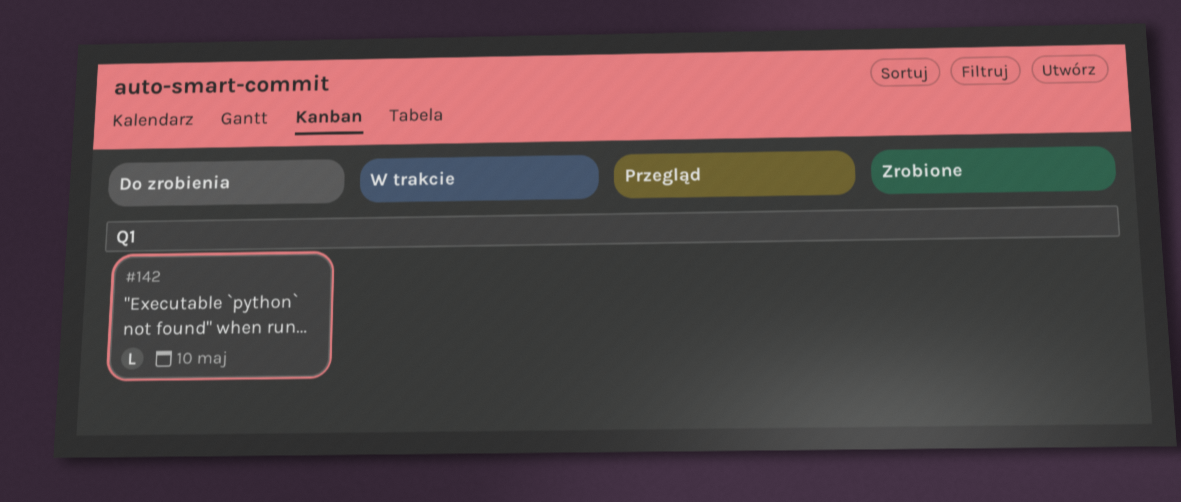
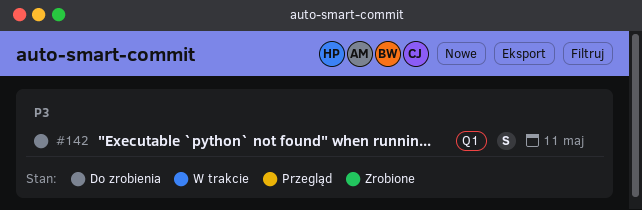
#142, estimate: L -> S
#142, due: May 10 -> May 11

